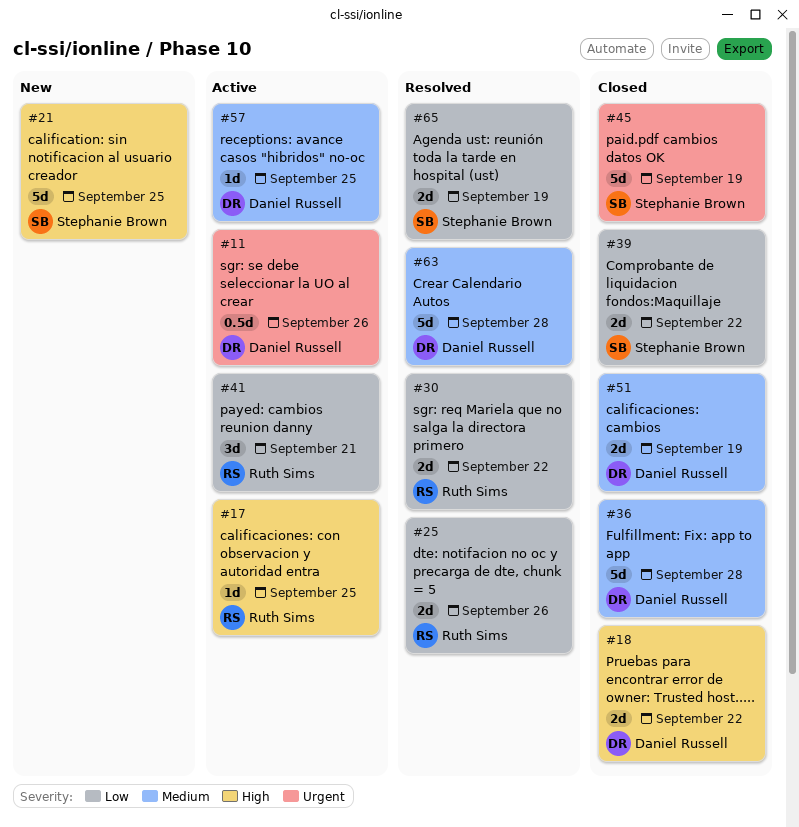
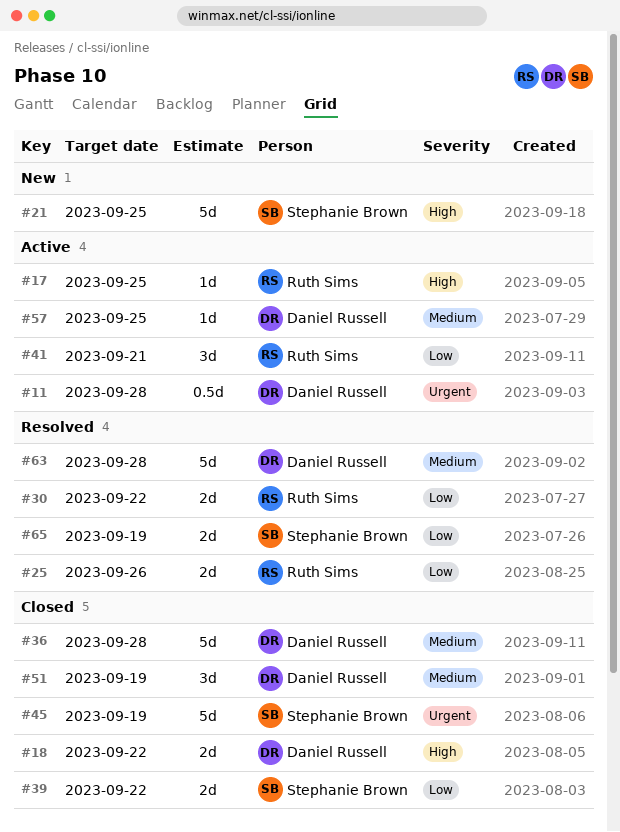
#11, due: Sep 26 -> Sep 28
#51, estimate: 2d -> 3d

